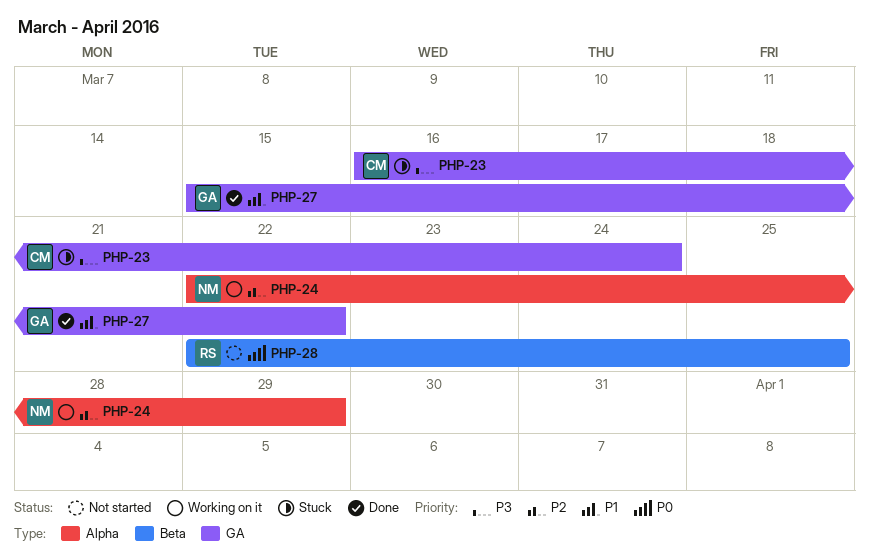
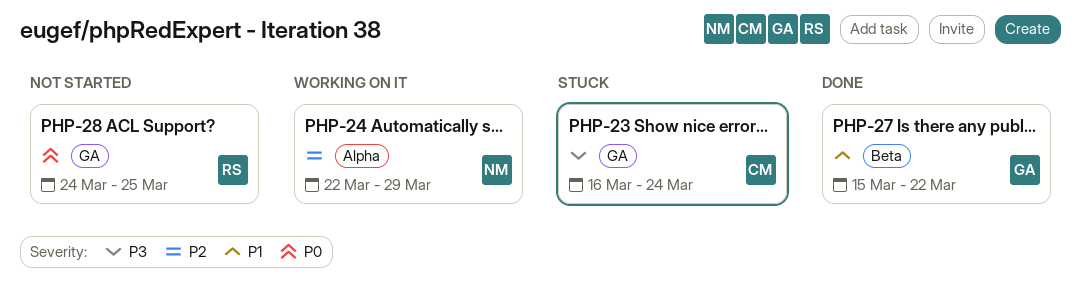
PHP-27, label: GA -> Beta
PHP-28, label: Beta -> GA
PHP-28, start: Mar 22 -> Mar 24

